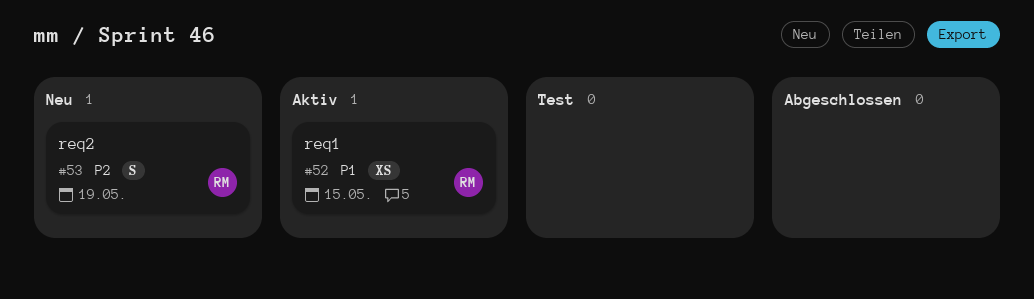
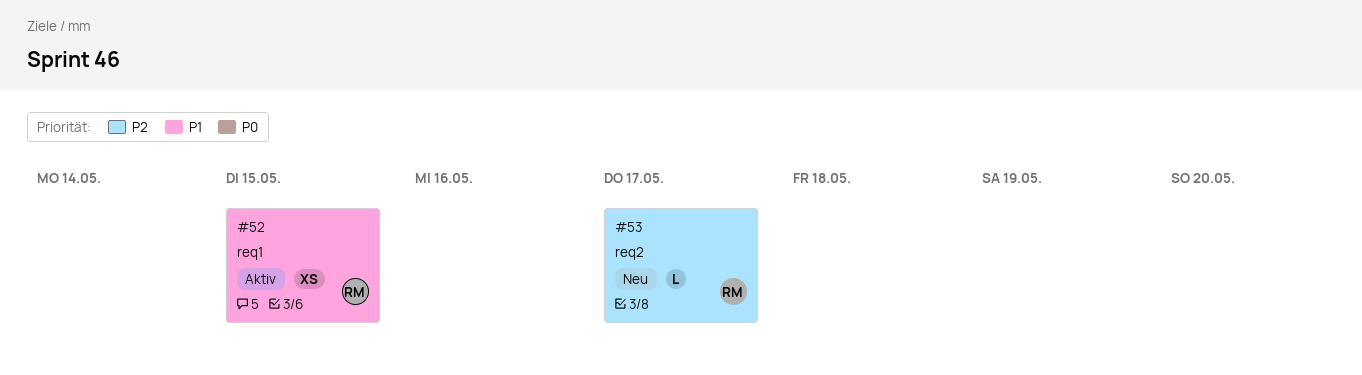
#53, estimate: S -> L
#53, due: May 19 -> May 17

